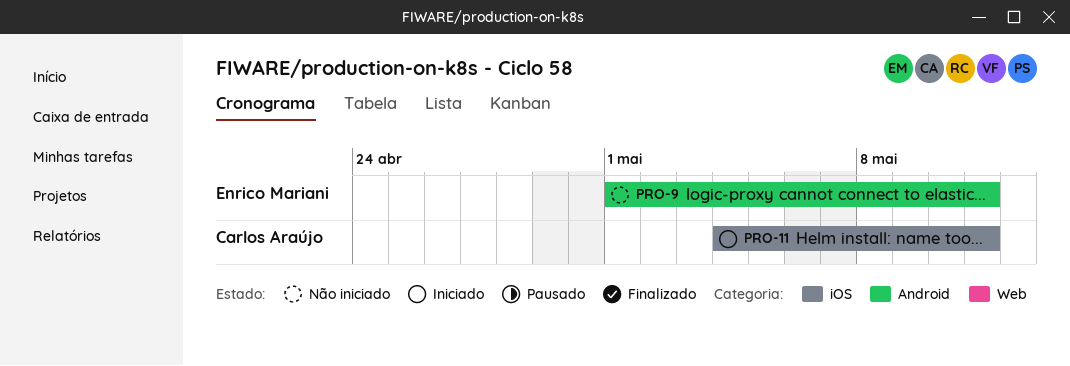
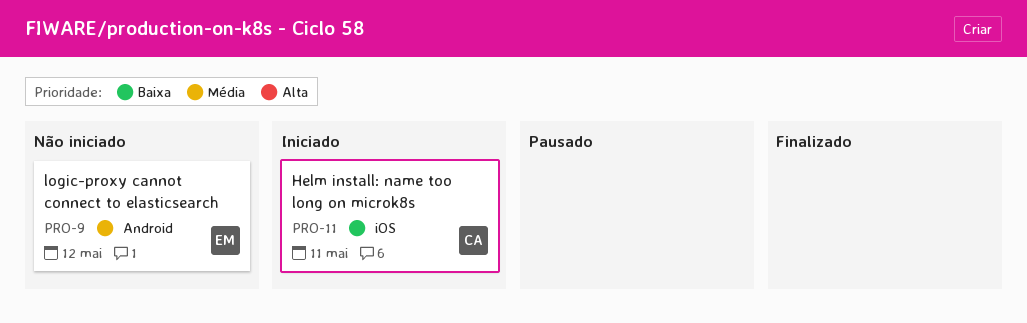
PRO-9, due: May 11 -> May 12

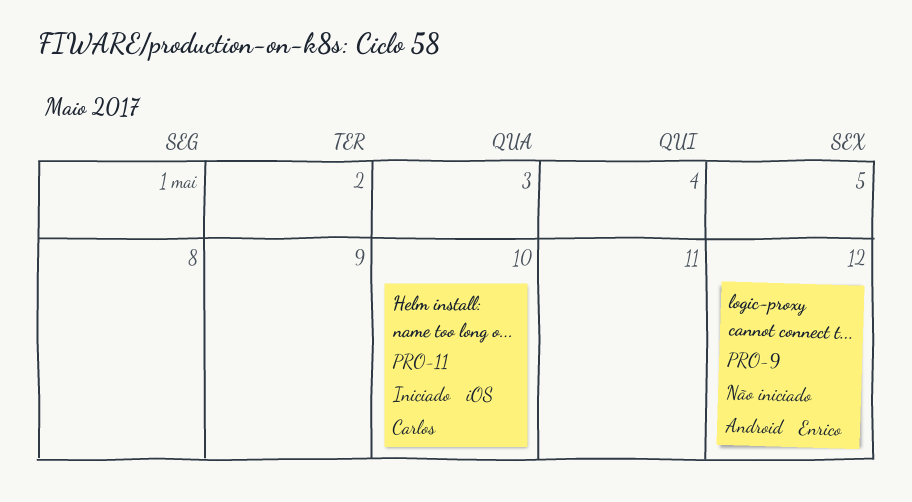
PRO-11, due: May 11 -> May 10

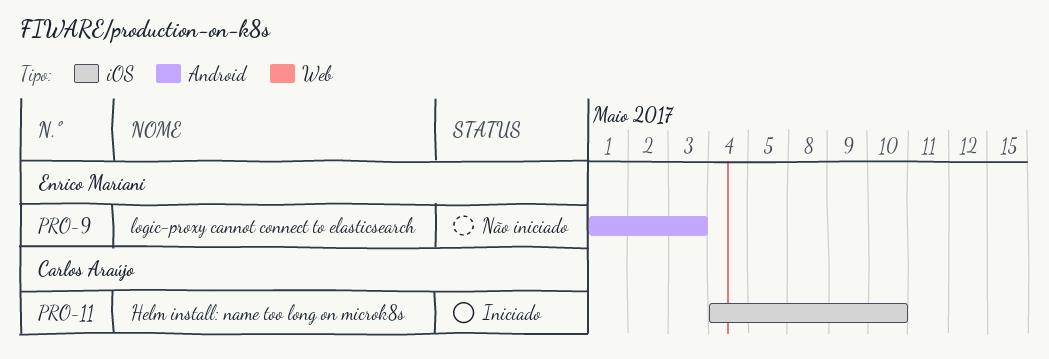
PRO-9, due: May 12 -> May 3

